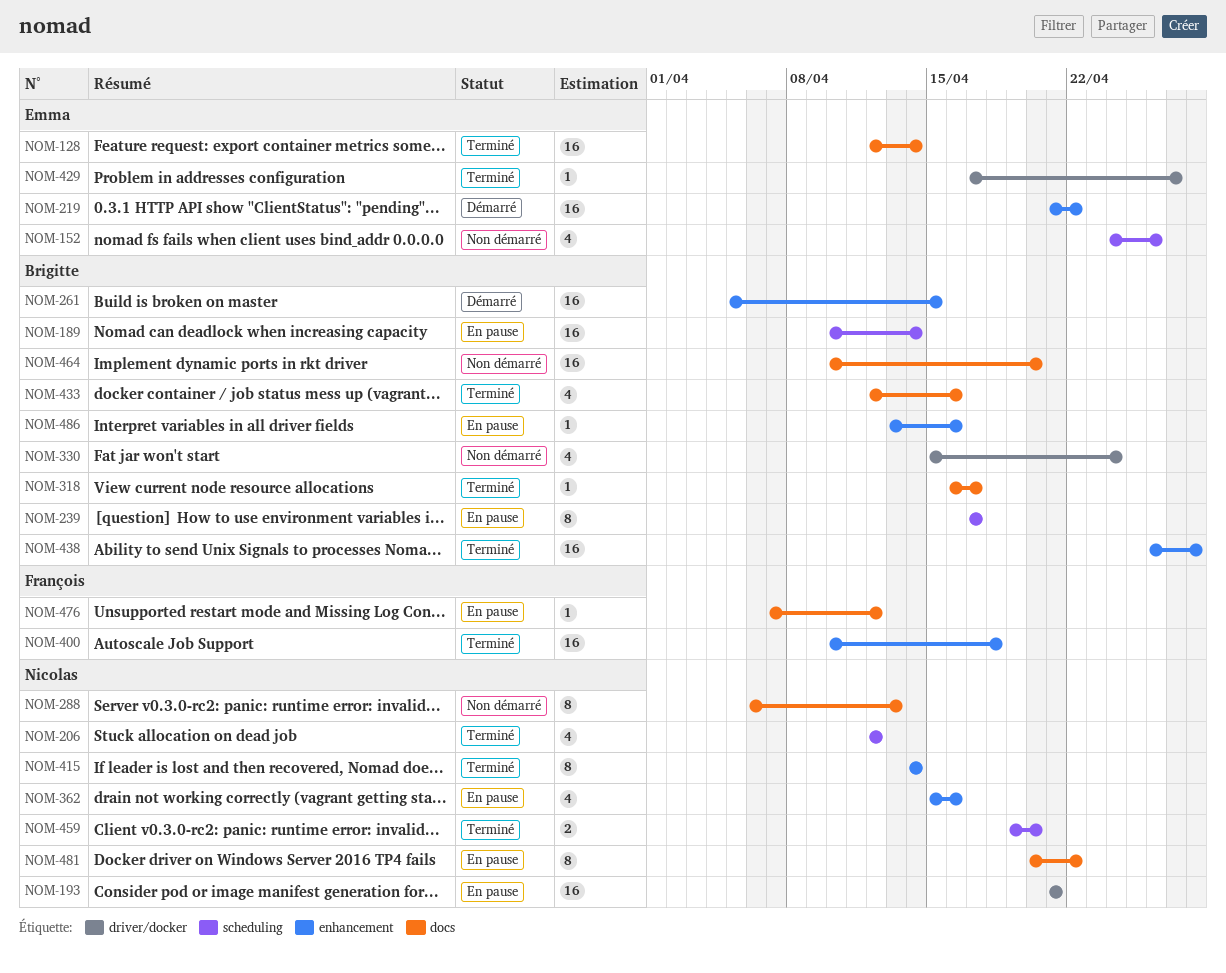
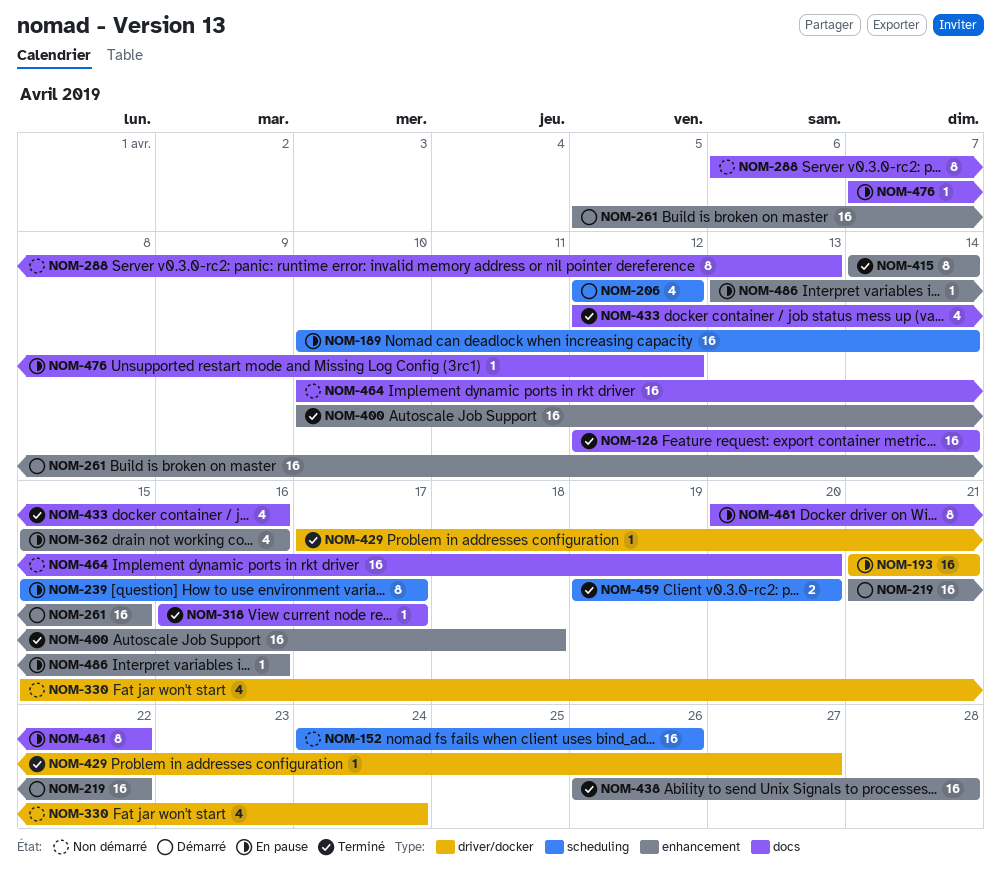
NOM-152, estimate: 4 -> 16
NOM-206, status: Terminé -> Démarré
NOM-239, start: Apr 17 -> Apr 15

